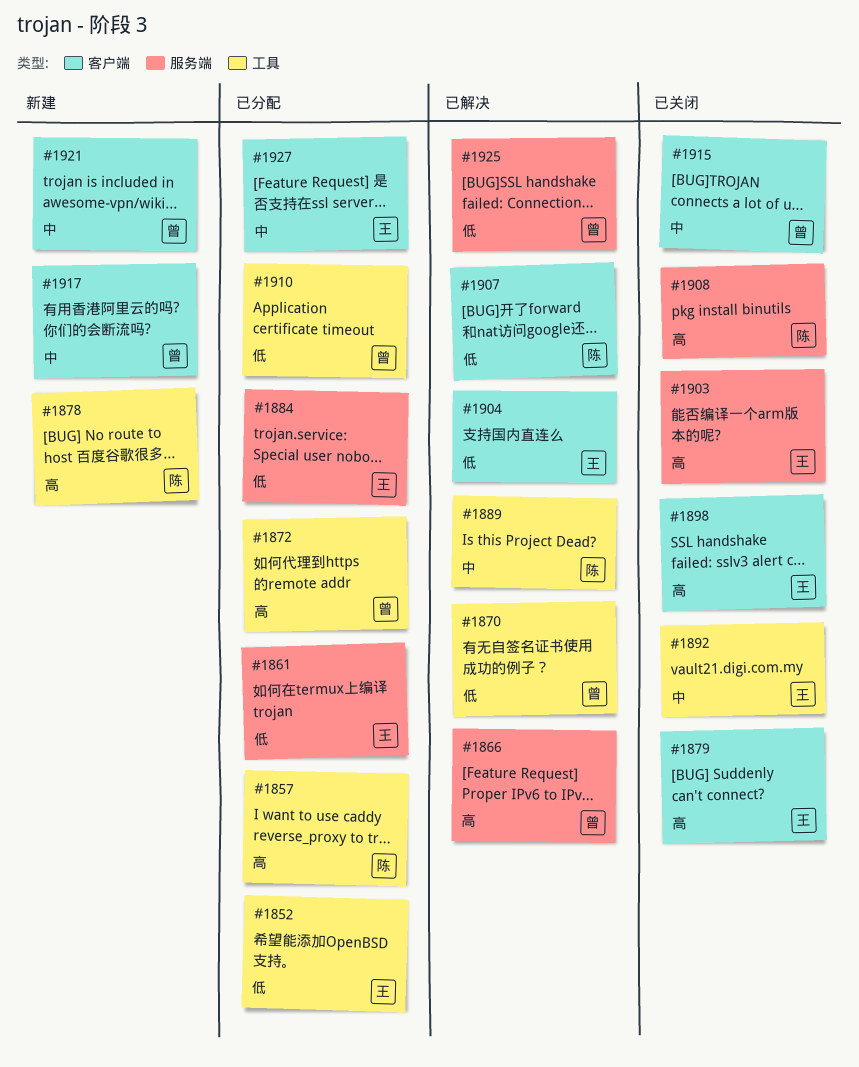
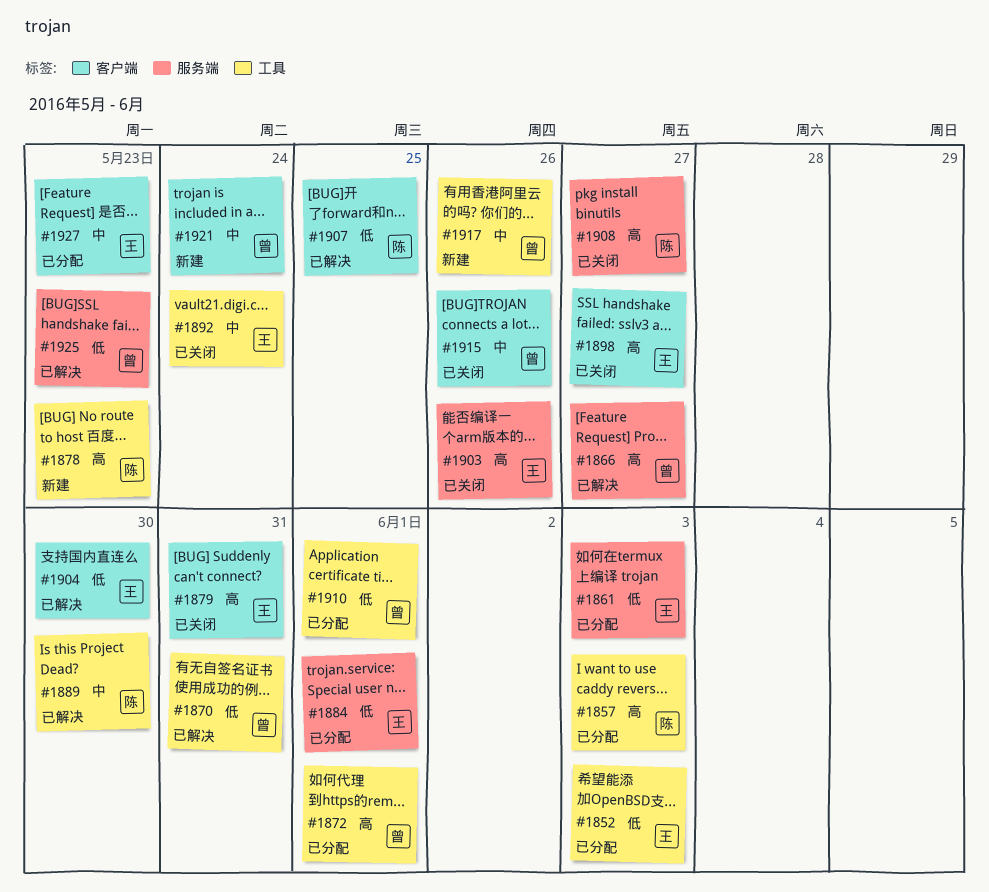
#1917, label: 客户端 -> 工具

